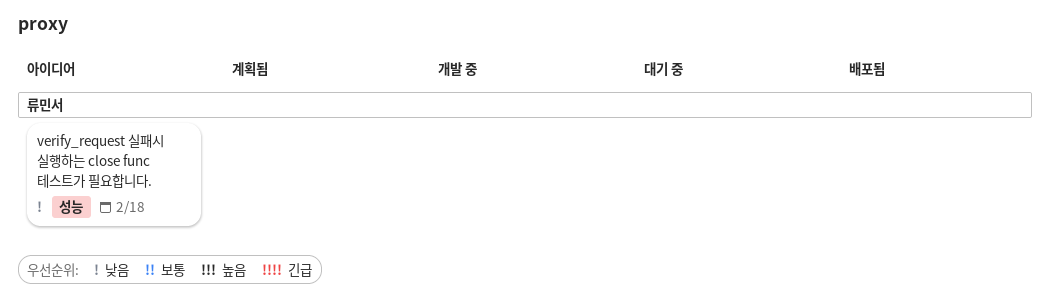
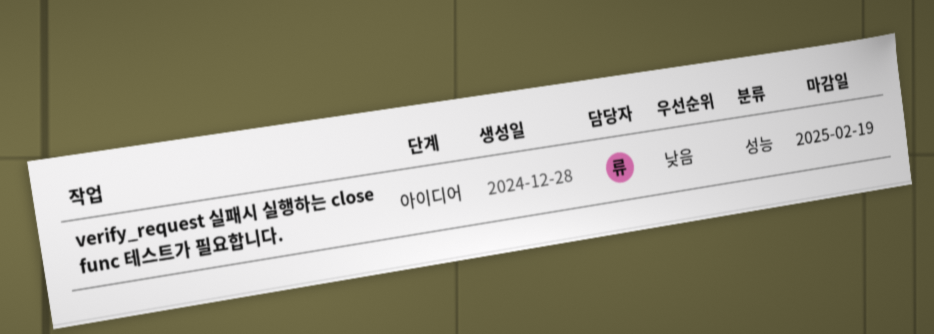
verify_request 실패시 실행하는 close func 테스트가 필요합니다., due: Feb 18 -> Feb 19

